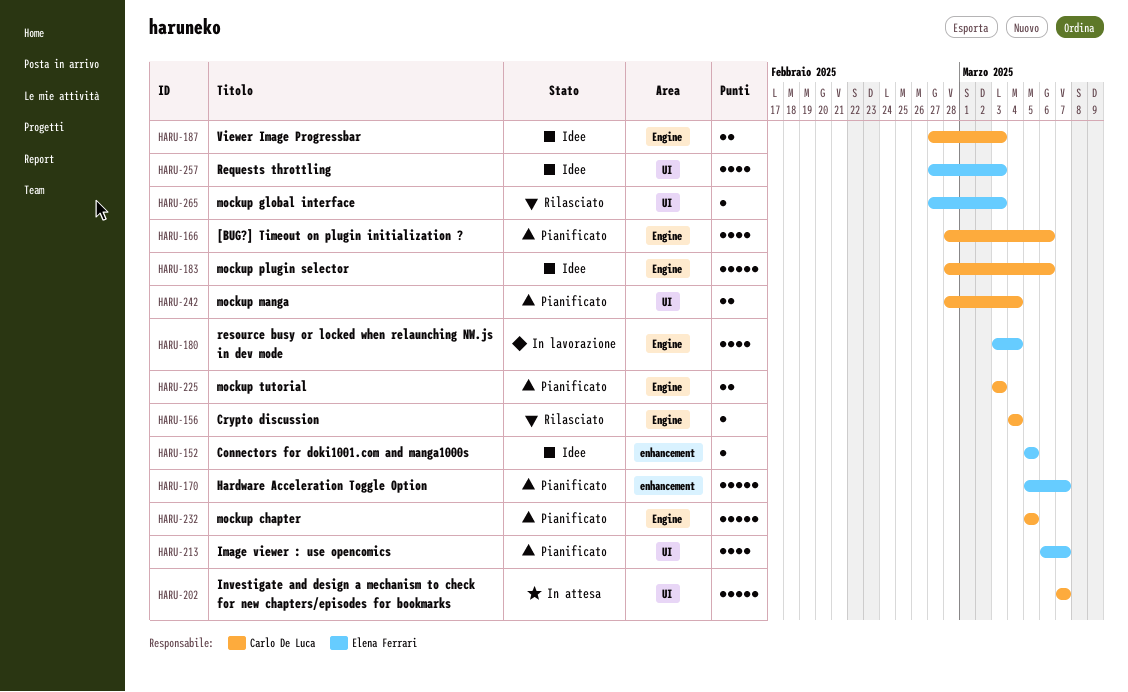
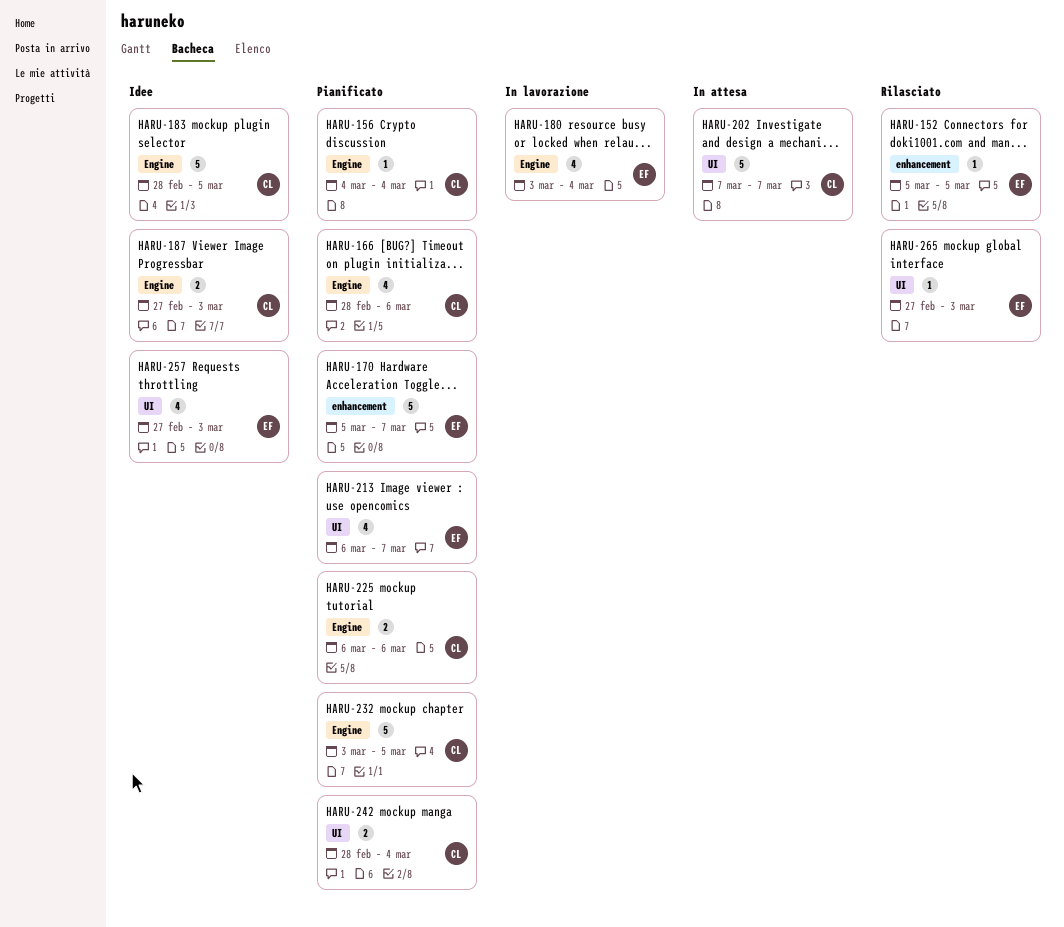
HARU-152, status: Idee -> Rilasciato
HARU-156, status: Rilasciato -> Pianificato
HARU-183, due: Mar 6 -> Mar 5
HARU-225, start: Mar 3 -> Mar 6
HARU-225, due: Mar 3 -> Mar 6
HARU-232, start: Mar 5 -> Mar 3

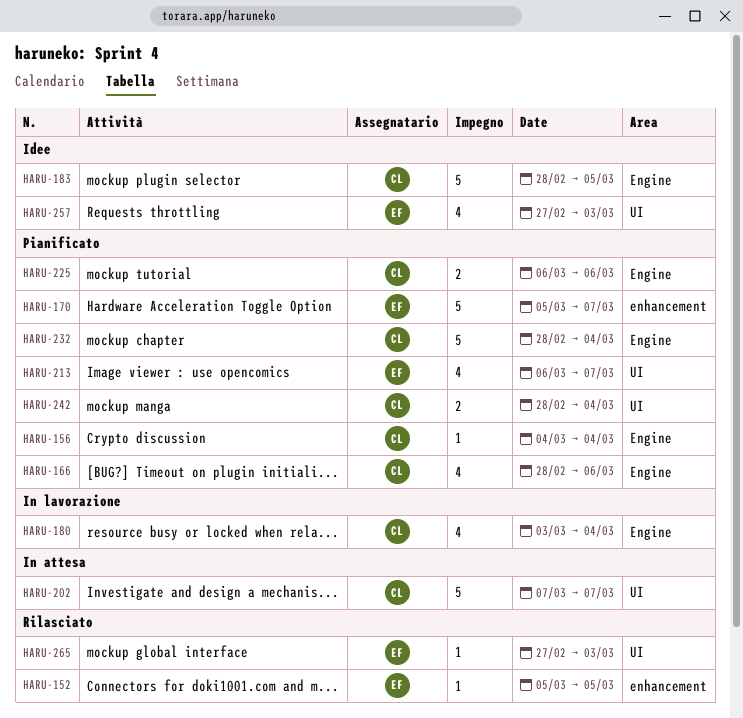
HARU-180, owner: EF -> CL
HARU-187: present -> none
HARU-232, start: Mar 3 -> Feb 28
HARU-232, due: Mar 5 -> Mar 4

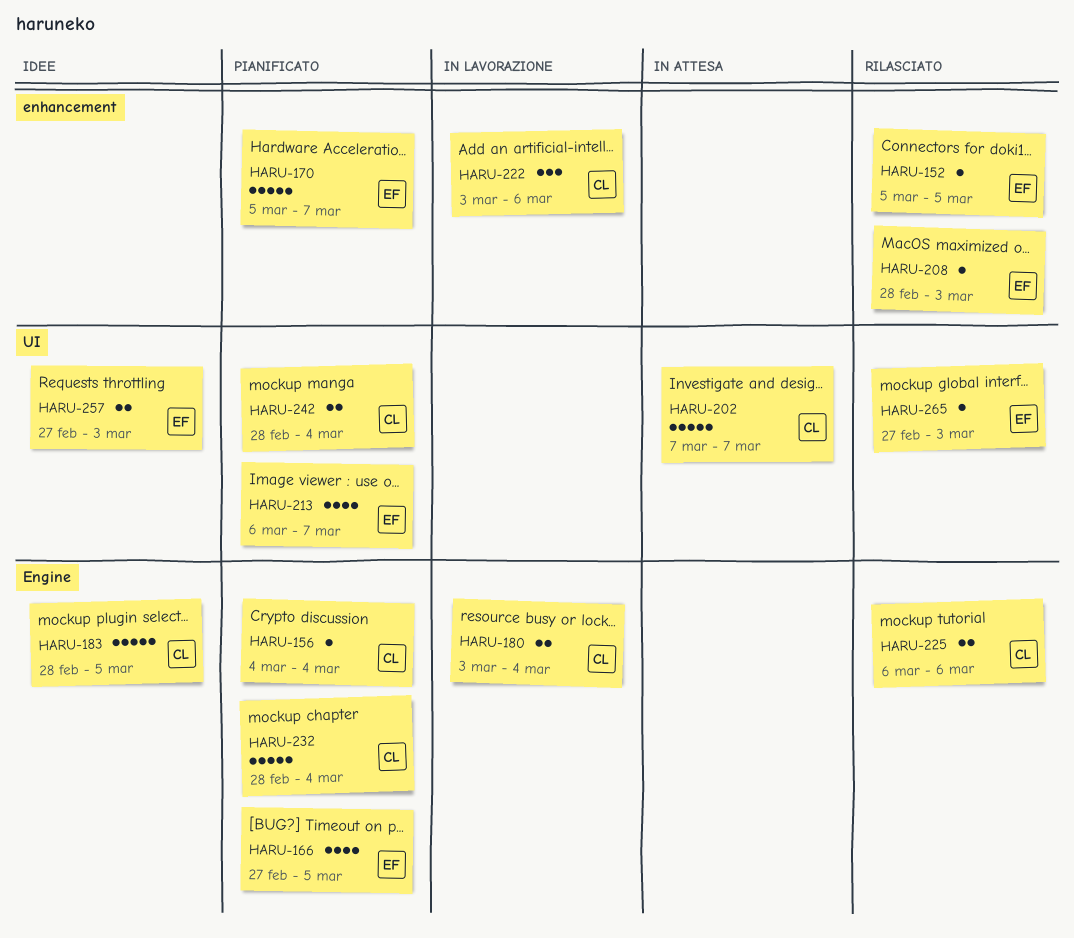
HARU-166, owner: CL -> EF
HARU-166, start: Feb 28 -> Feb 27
HARU-166, due: Mar 6 -> Mar 5
HARU-180, estimate: 4 -> 2
HARU-208: none -> present
HARU-222: none -> present
HARU-225, status: Pianificato -> Rilasciato
HARU-257, estimate: 4 -> 2

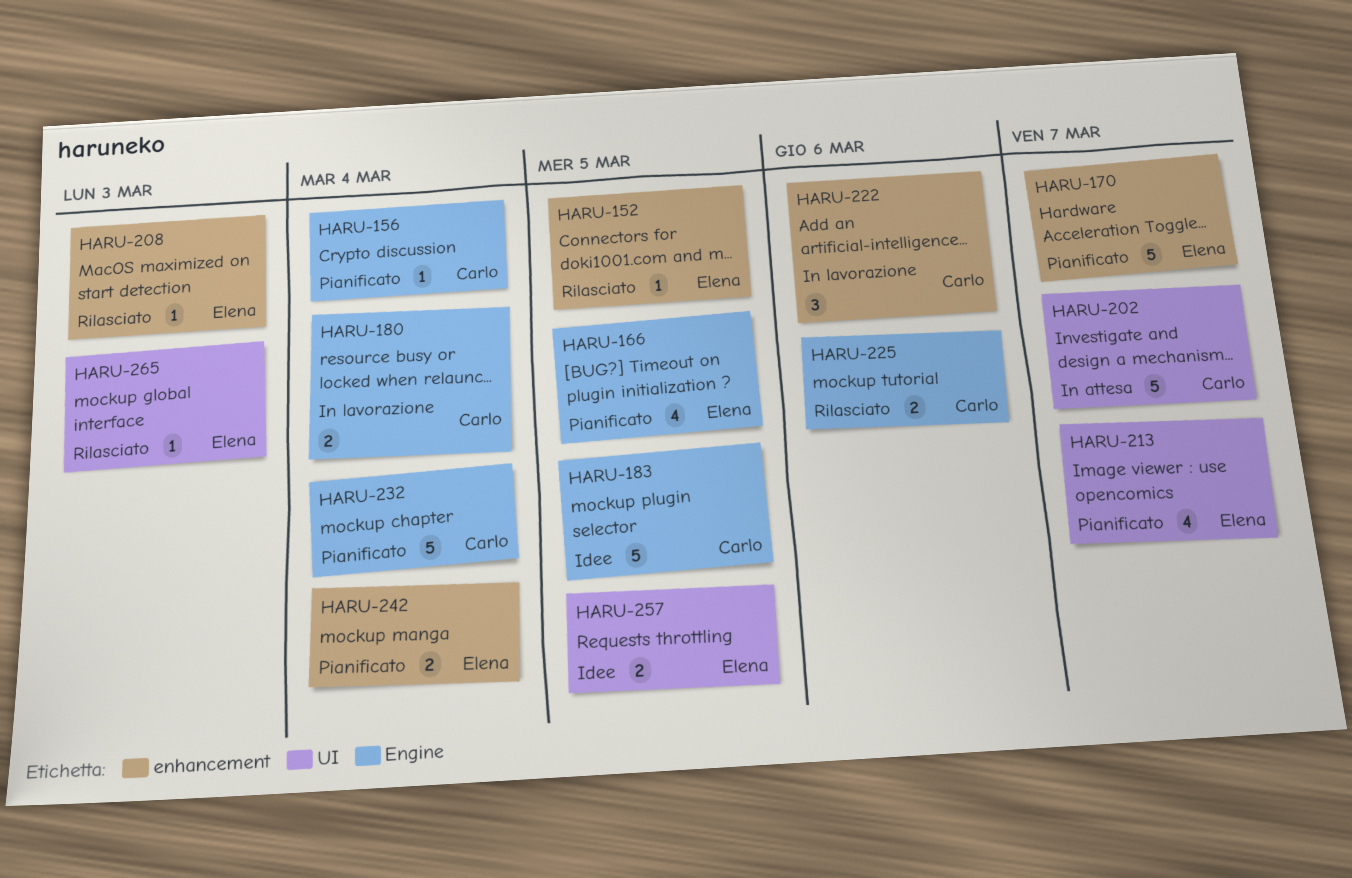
HARU-242, owner: Carlo -> Elena
HARU-242, label: UI -> enhancement
HARU-257, due: Mar 3 -> Mar 5

